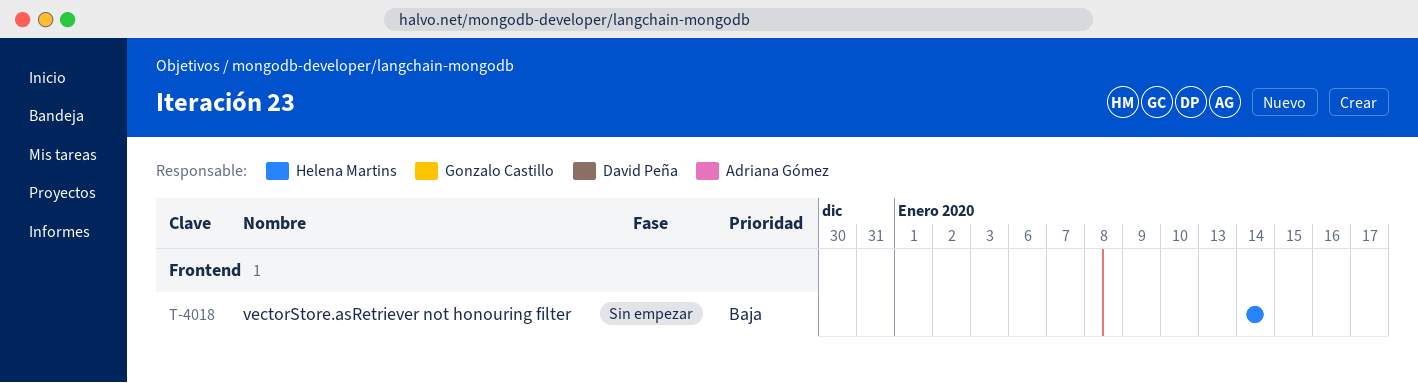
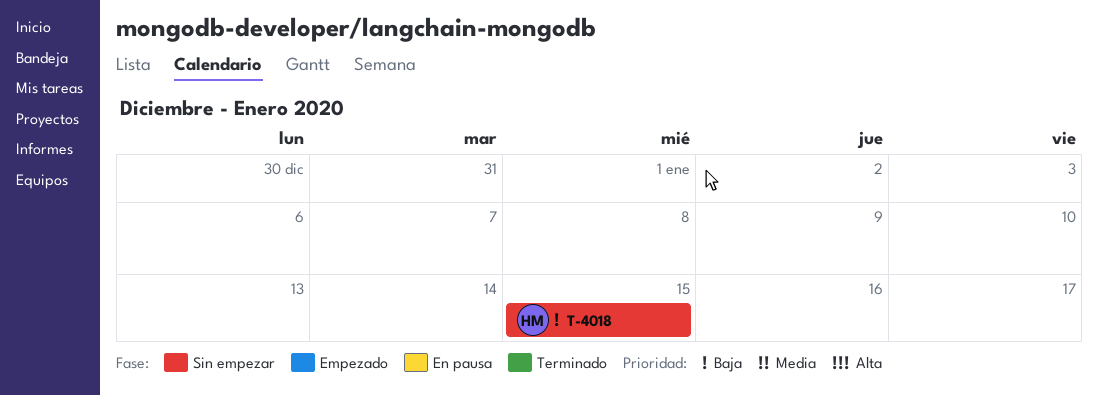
T-4018, start: Jan 14 -> Jan 15
T-4018, due: Jan 14 -> Jan 15

